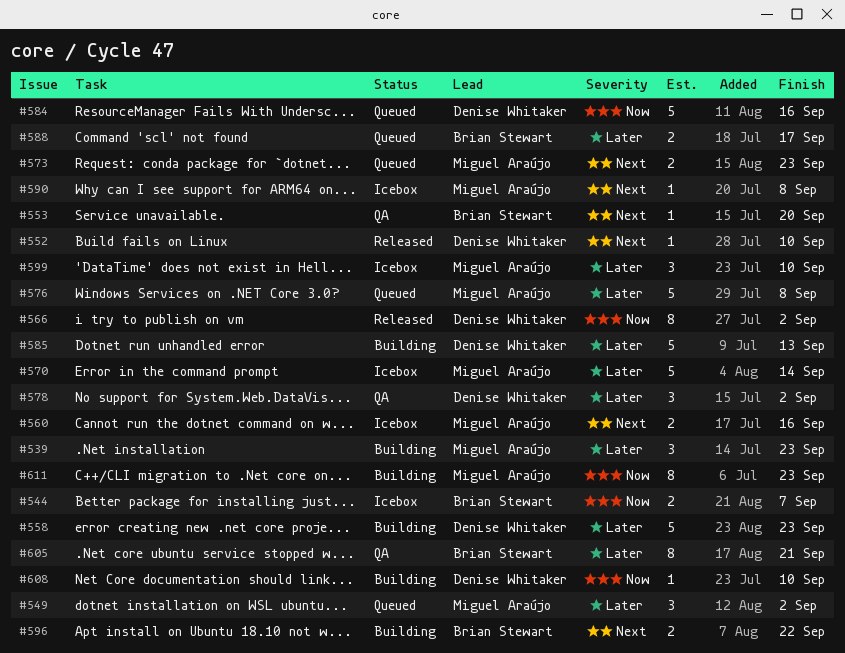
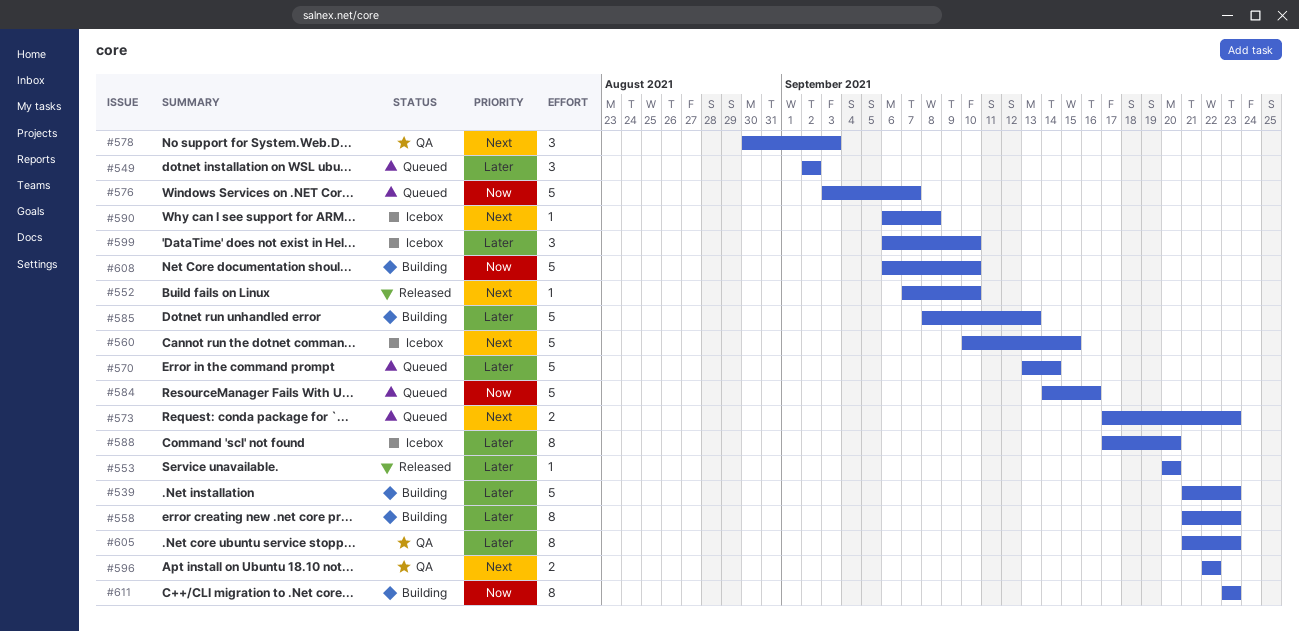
#539, estimate: 3 -> 5
#544: present -> none
#553, status: QA -> Released
#553, priority: Next -> Later
#558, estimate: 5 -> 8
#560, estimate: 2 -> 5
#560, due: Sep 16 -> Sep 15
#566: present -> none
#570, status: Icebox -> Queued
#576, priority: Later -> Now
#576, due: Sep 8 -> Sep 7
#578, priority: Later -> Next
#578, due: Sep 2 -> Sep 3
#588, status: Queued -> Icebox
#588, estimate: 2 -> 8
#588, due: Sep 17 -> Sep 20
#596, status: Building -> QA
#605, due: Sep 21 -> Sep 23
#608, estimate: 1 -> 5

